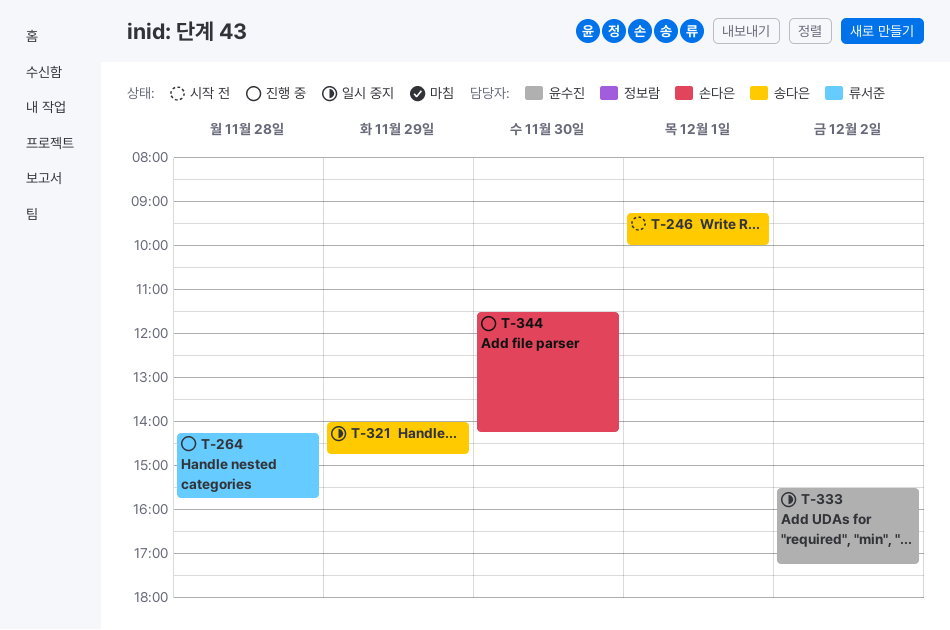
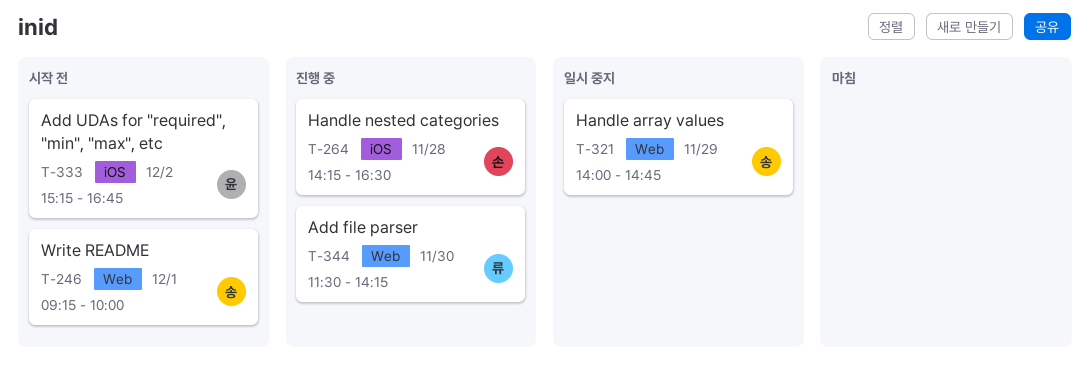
T-264, owner: 류서준 -> 손다은
T-264, ends: 15:45 -> 16:30
T-333, status: 일시 중지 -> 시작 전
T-333, begins: 15:30 -> 15:15
T-333, ends: 17:15 -> 16:45
T-344, owner: 손다은 -> 류서준

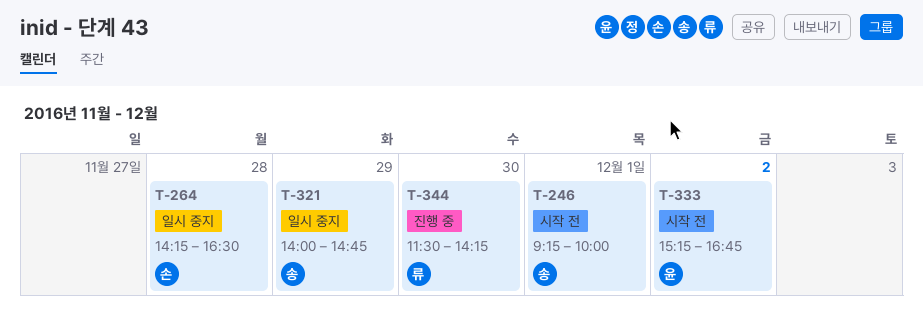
T-264, status: 진행 중 -> 일시 중지

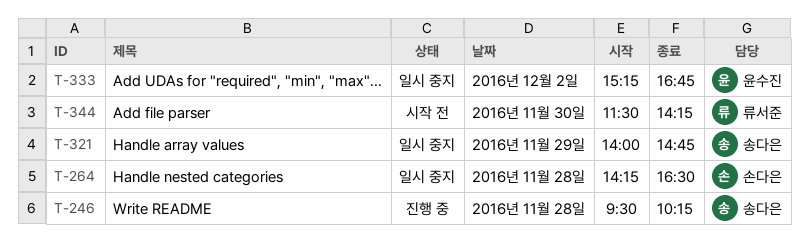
T-246, status: 시작 전 -> 진행 중
T-246, day: Dec 1 -> Nov 28
T-246, begins: 09:15 -> 09:30
T-246, ends: 10:00 -> 10:15
T-333, status: 시작 전 -> 일시 중지
T-344, status: 진행 중 -> 시작 전

